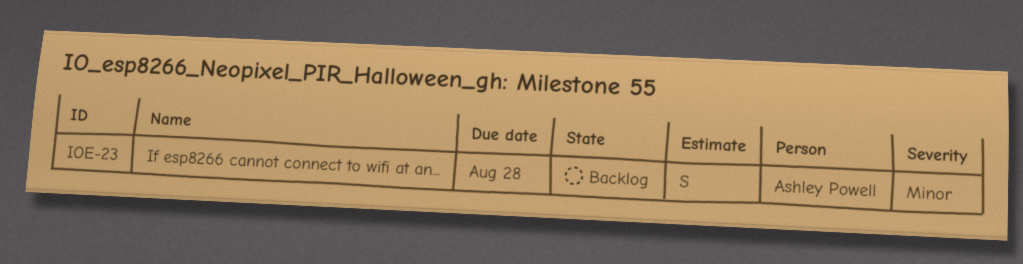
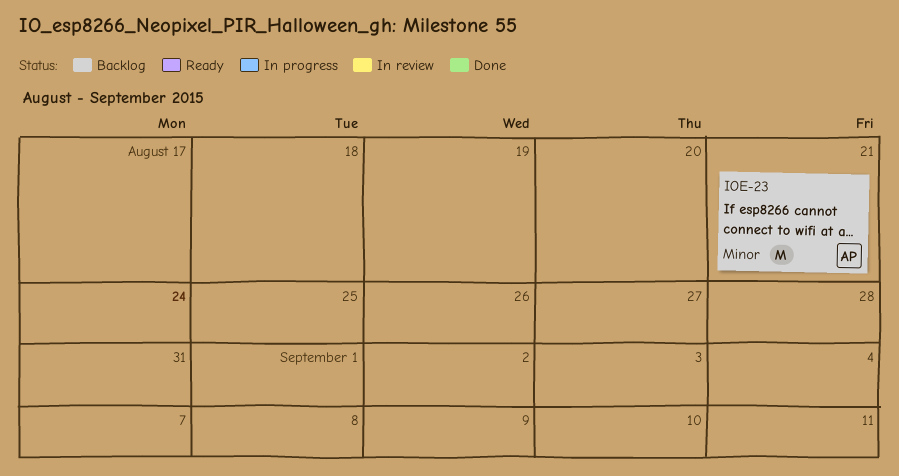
IOE-23, estimate: S -> M
IOE-23, due: Aug 28 -> Aug 21

